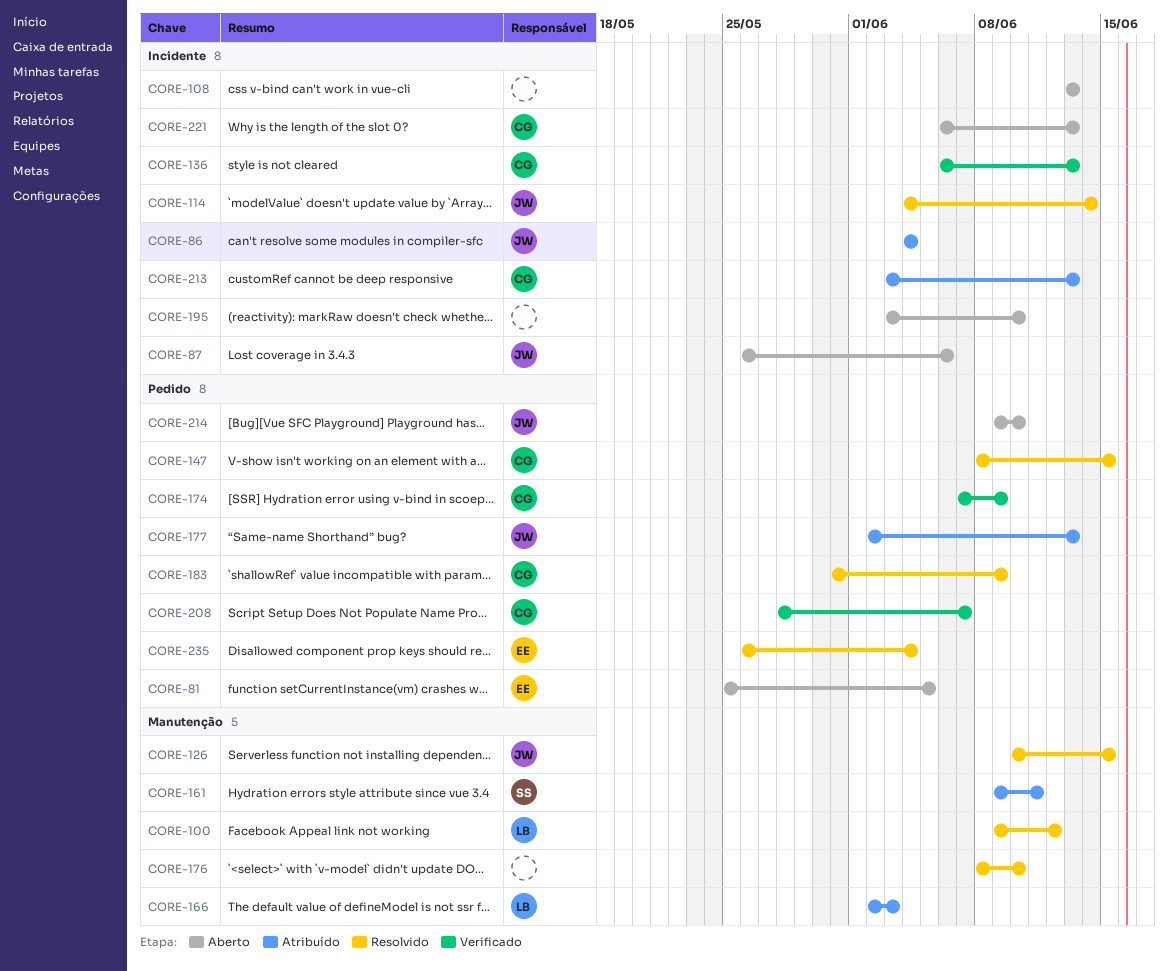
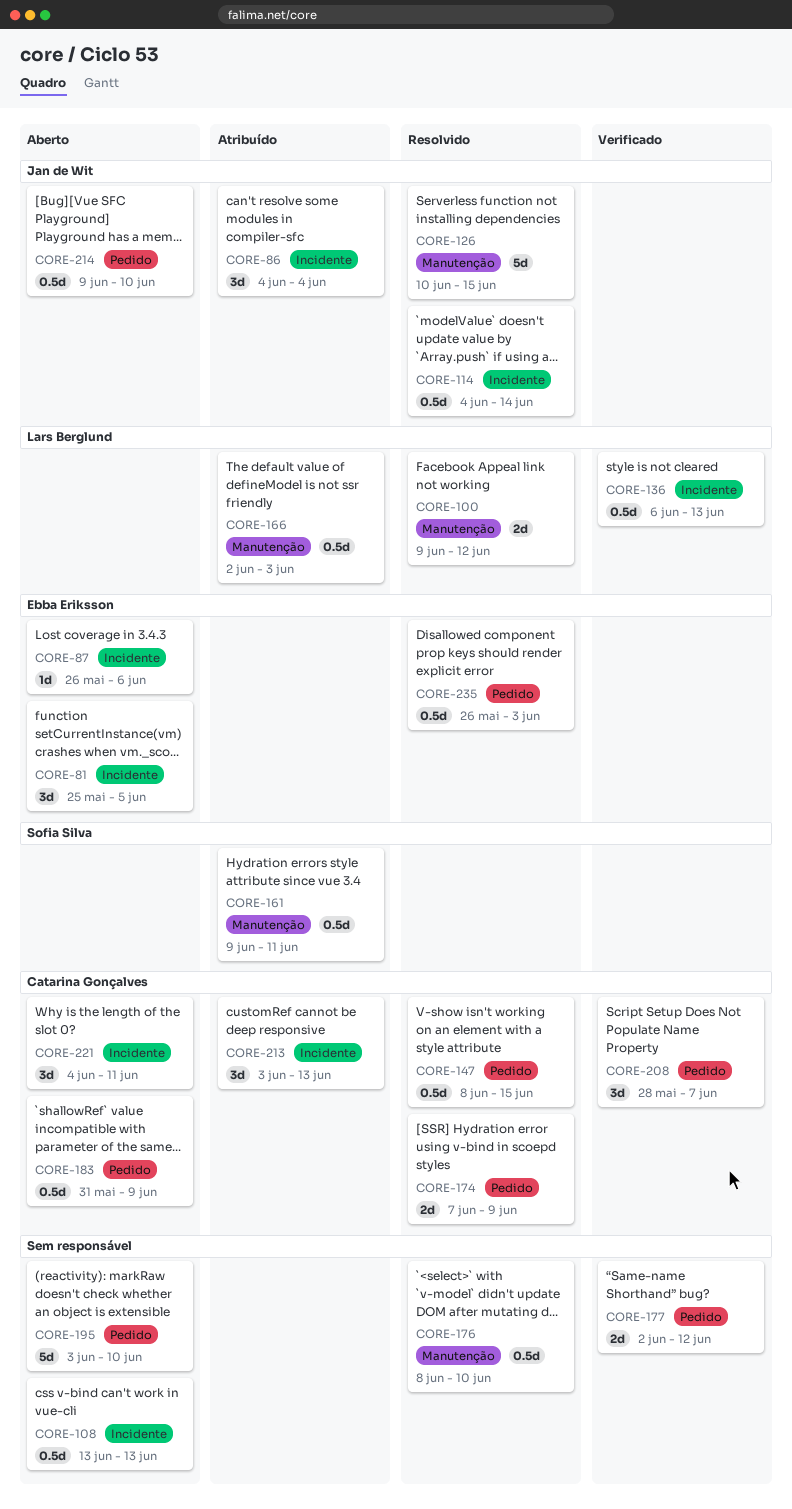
CORE-81, label: Pedido -> Incidente
CORE-87, owner: Jan de Wit -> Ebba Eriksson
CORE-136, owner: Catarina Gonçalves -> Lars Berglund
CORE-174, status: Verificado -> Resolvido
CORE-177, status: Atribuído -> Verificado
CORE-177, owner: Jan de Wit -> none
CORE-177, due: Jun 13 -> Jun 12
CORE-183, status: Resolvido -> Aberto
CORE-195, label: Incidente -> Pedido
CORE-221, start: Jun 6 -> Jun 4
CORE-221, due: Jun 13 -> Jun 11
CORE-235, due: Jun 4 -> Jun 3

